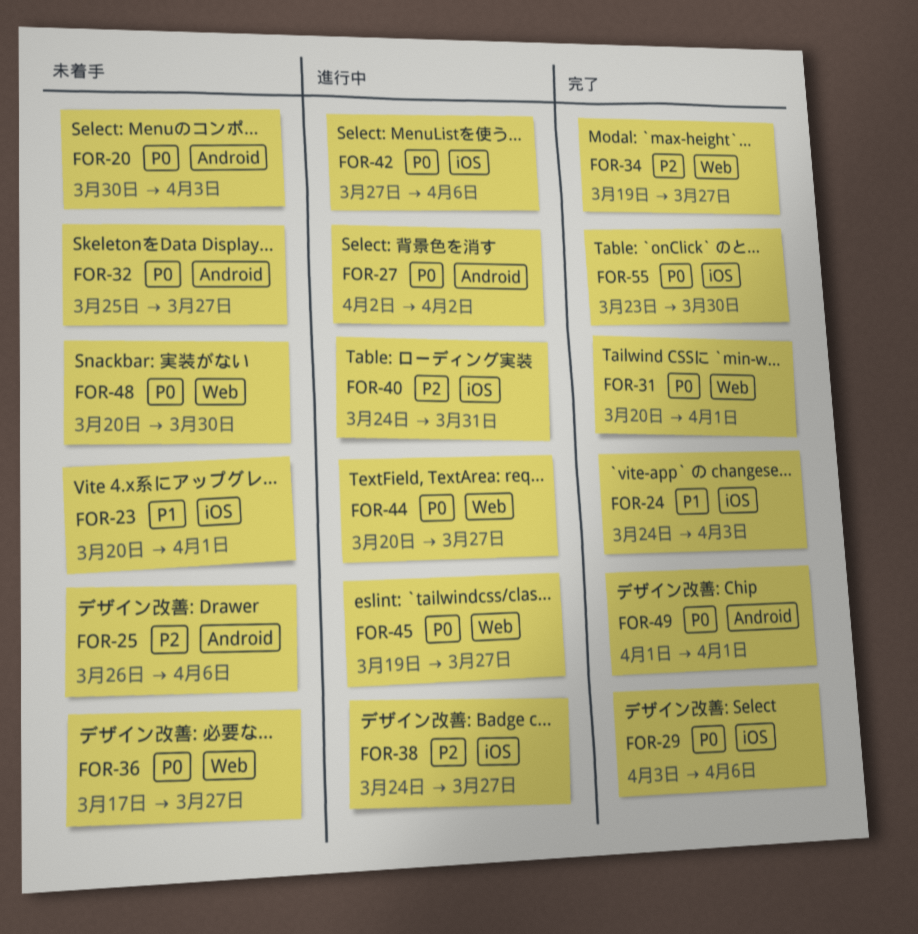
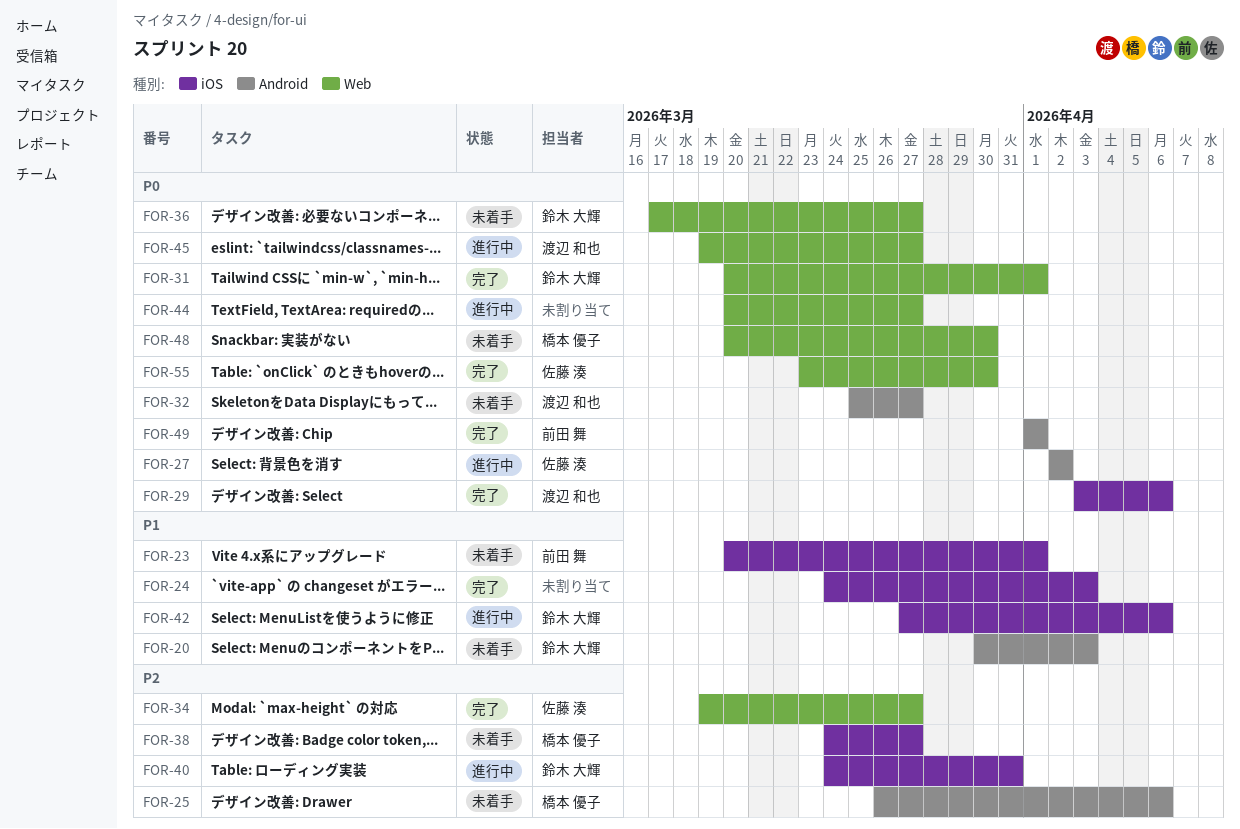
FOR-20, priority: P0 -> P1
FOR-38, status: 進行中 -> 未着手
FOR-42, priority: P0 -> P1
FOR-55, label: iOS -> Web

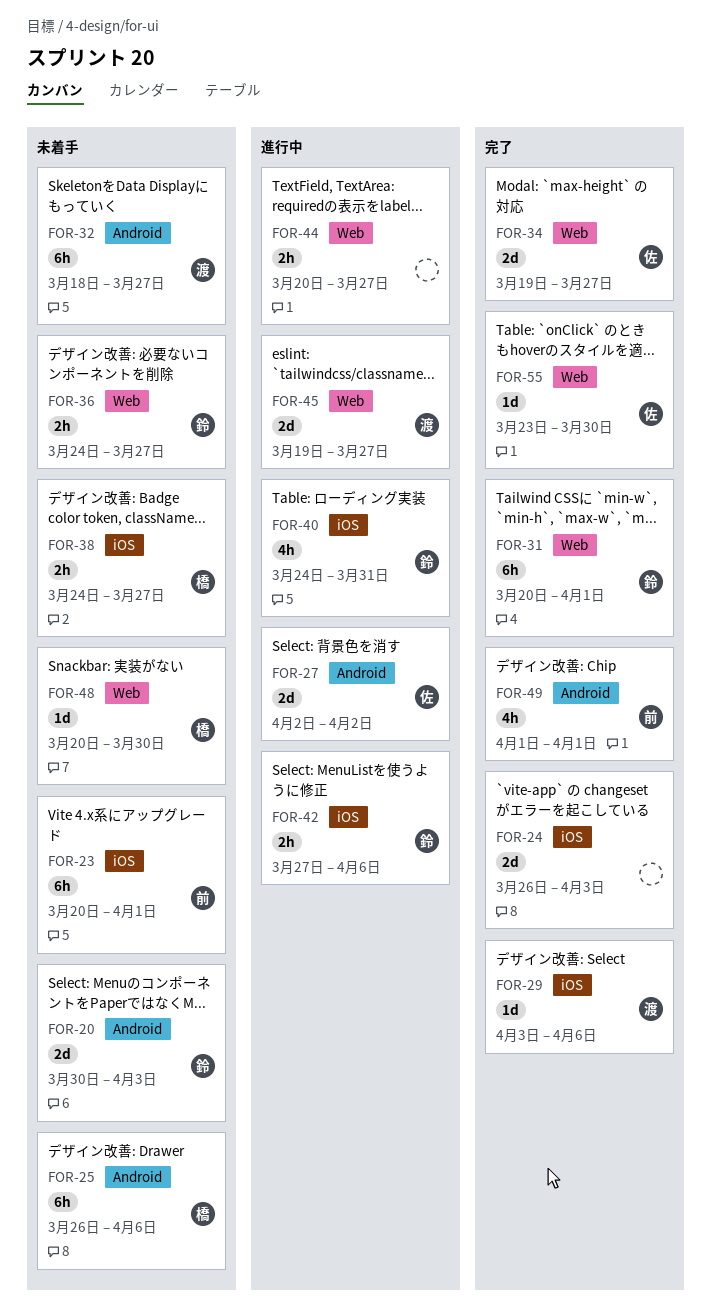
FOR-24, start: Mar 24 -> Mar 26
FOR-32, start: Mar 25 -> Mar 18
FOR-36, start: Mar 17 -> Mar 24

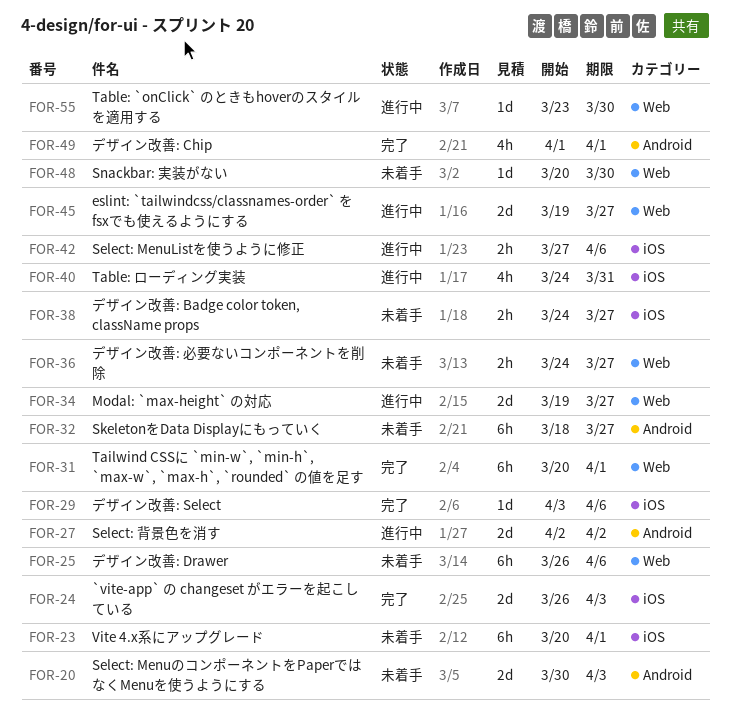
FOR-25, label: Android -> Web
FOR-34, status: 完了 -> 進行中
FOR-44: present -> none
FOR-55, status: 完了 -> 進行中

